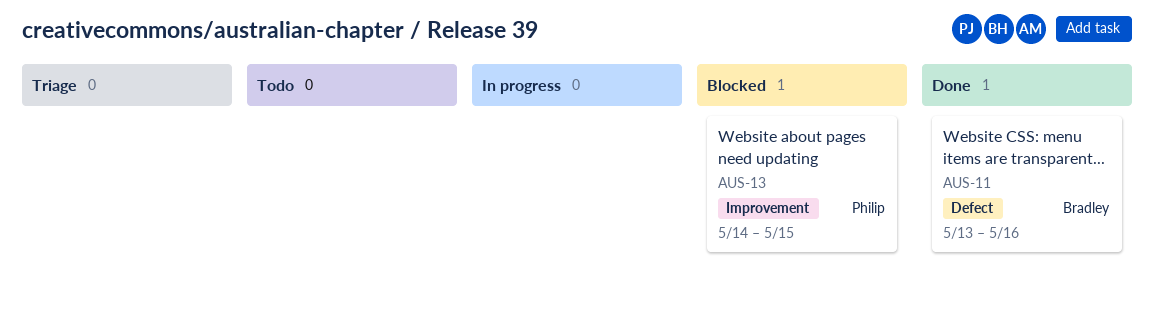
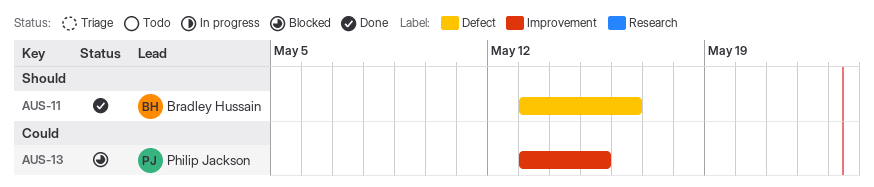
AUS-13, start: May 14 -> May 13

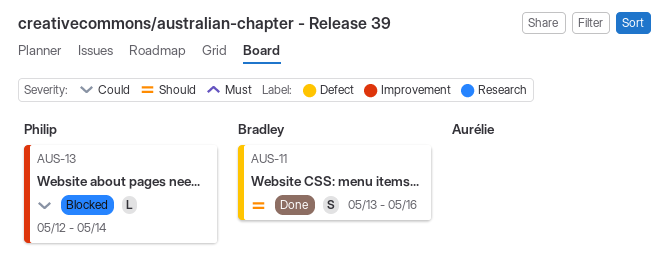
AUS-13, start: May 13 -> May 12
AUS-13, due: May 15 -> May 14

